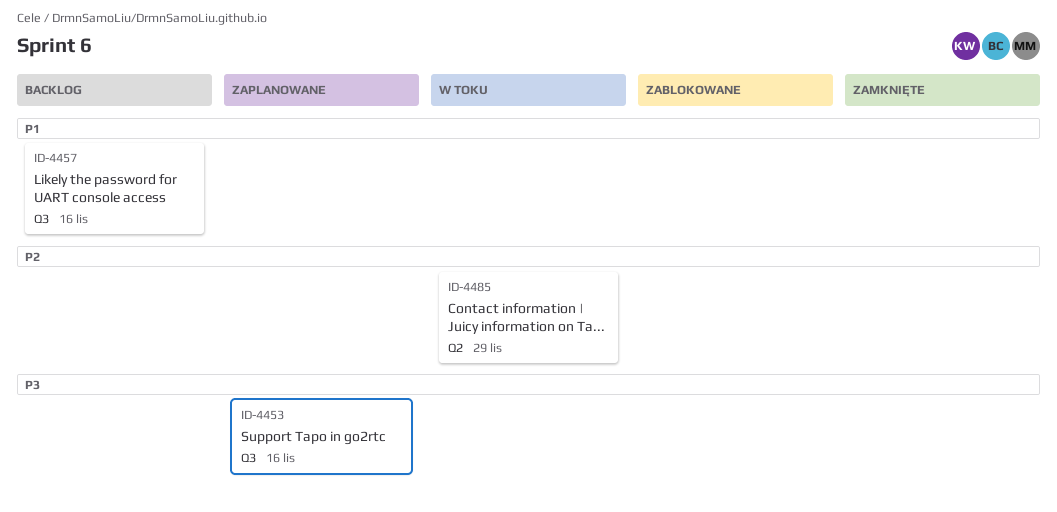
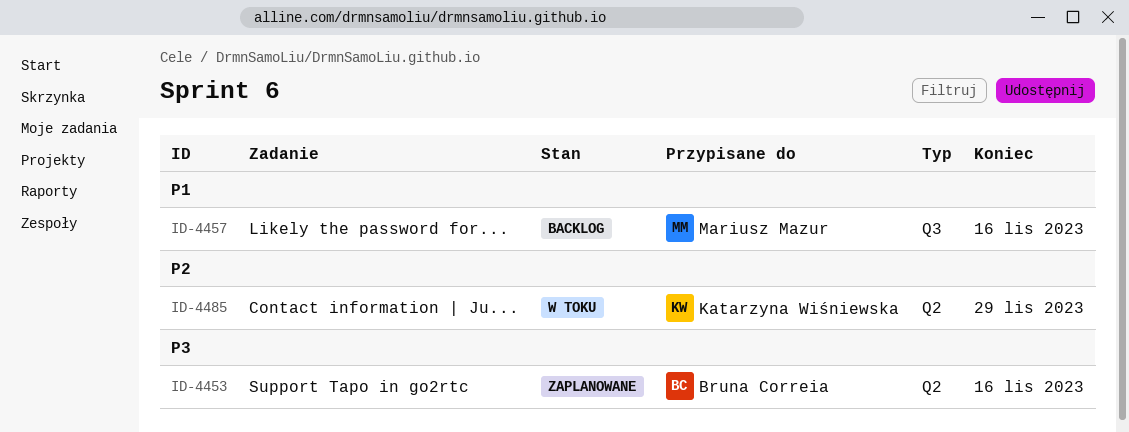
ID-4453, label: Q3 -> Q2

